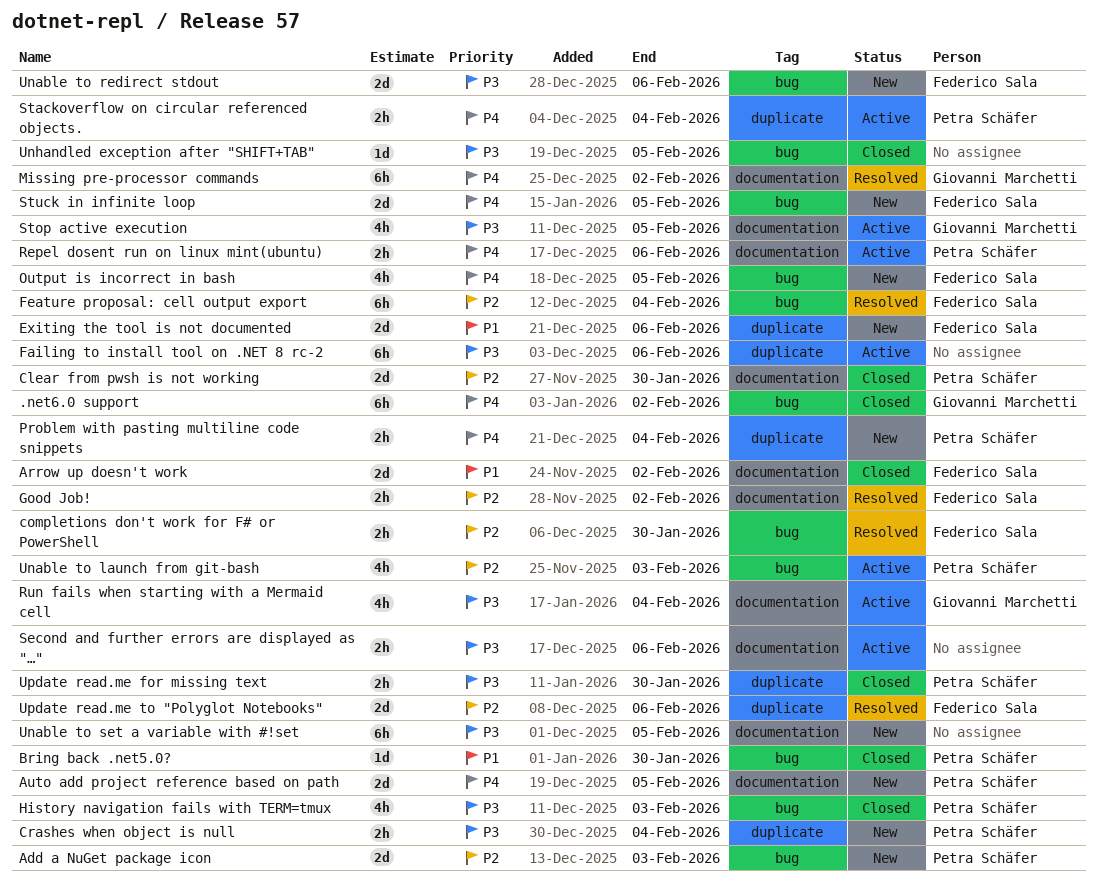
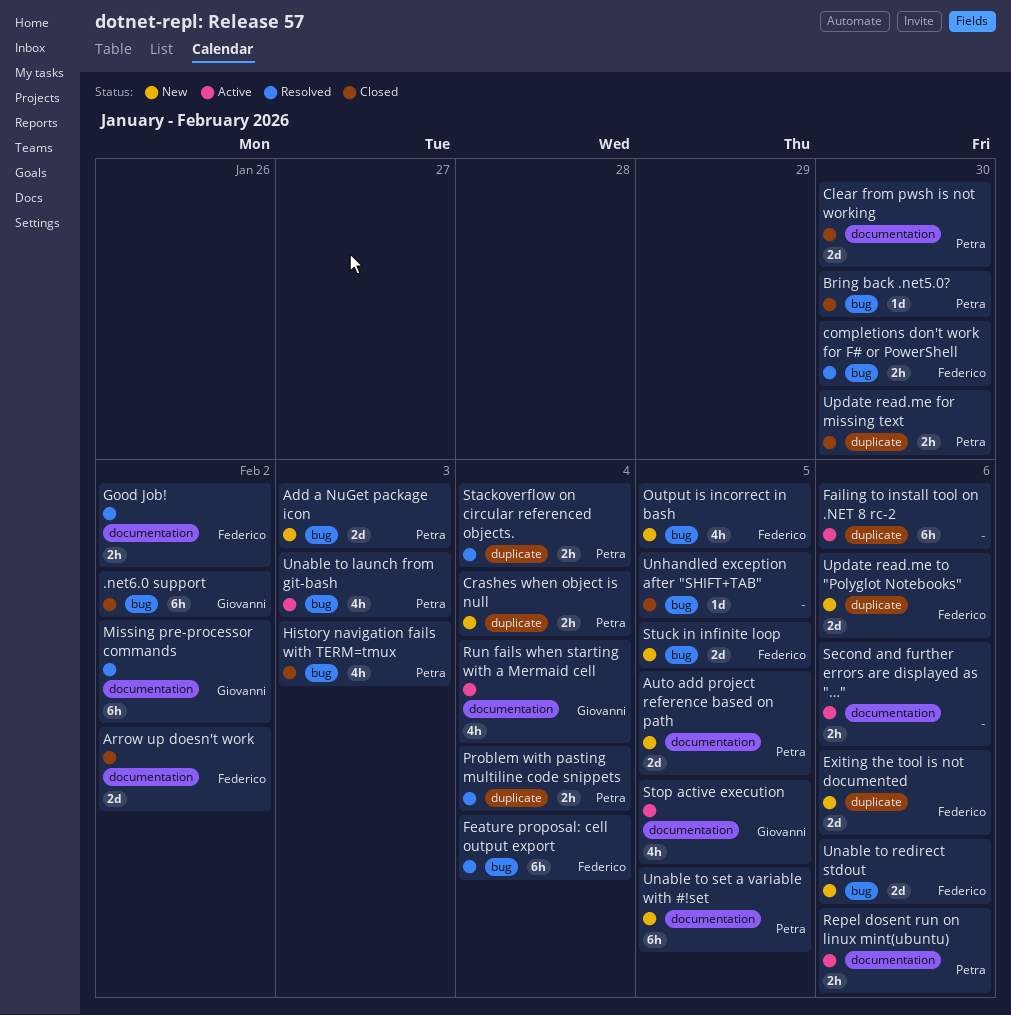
Problem with pasting multiline code snippets, status: New -> Resolved
Stackoverflow on circular referenced objects., status: Active -> Resolved
Unable to set a variable with #!set, owner: none -> Petra Schäfer
Update read.me to "Polyglot Notebooks", status: Resolved -> New

